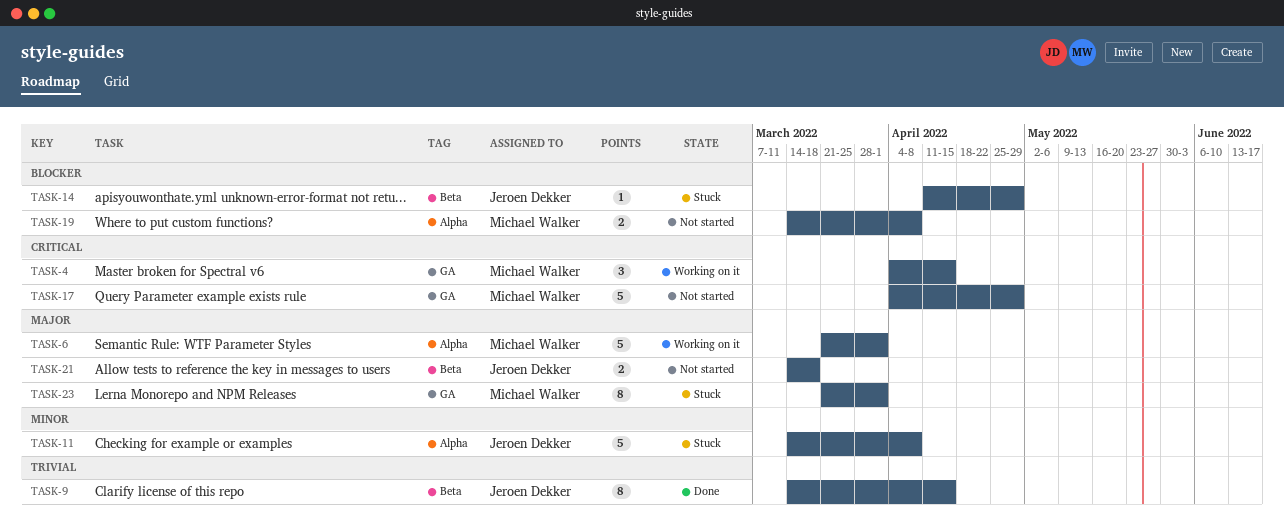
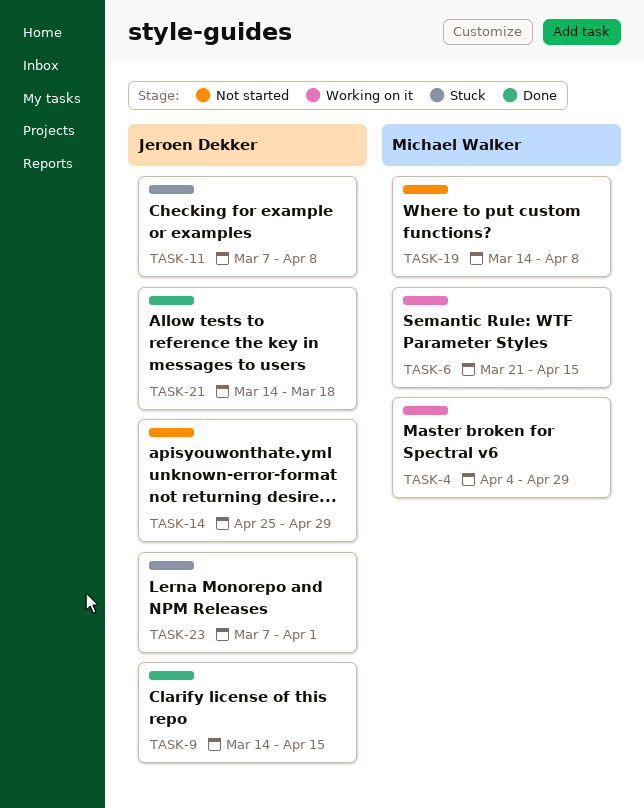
TASK-4, due: Apr 15 -> Apr 29
TASK-6, due: Apr 1 -> Apr 15
TASK-11, start: Mar 14 -> Mar 7
TASK-14, status: Stuck -> Not started
TASK-14, start: Apr 11 -> Apr 25
TASK-17: present -> none
TASK-21, status: Not started -> Done
TASK-23, owner: Michael Walker -> Jeroen Dekker
TASK-23, start: Mar 21 -> Mar 7

